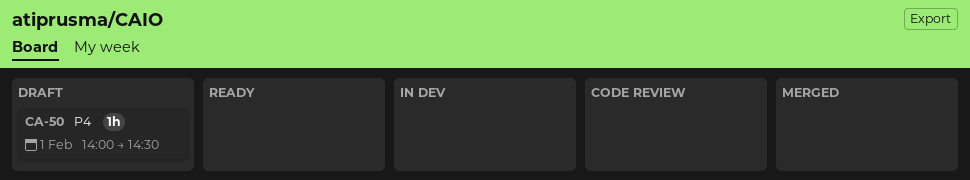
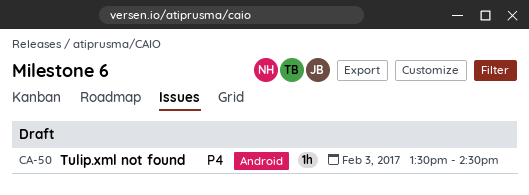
CA-50, day: Feb 1 -> Feb 3
CA-50, begins: 14:00 -> 13:30

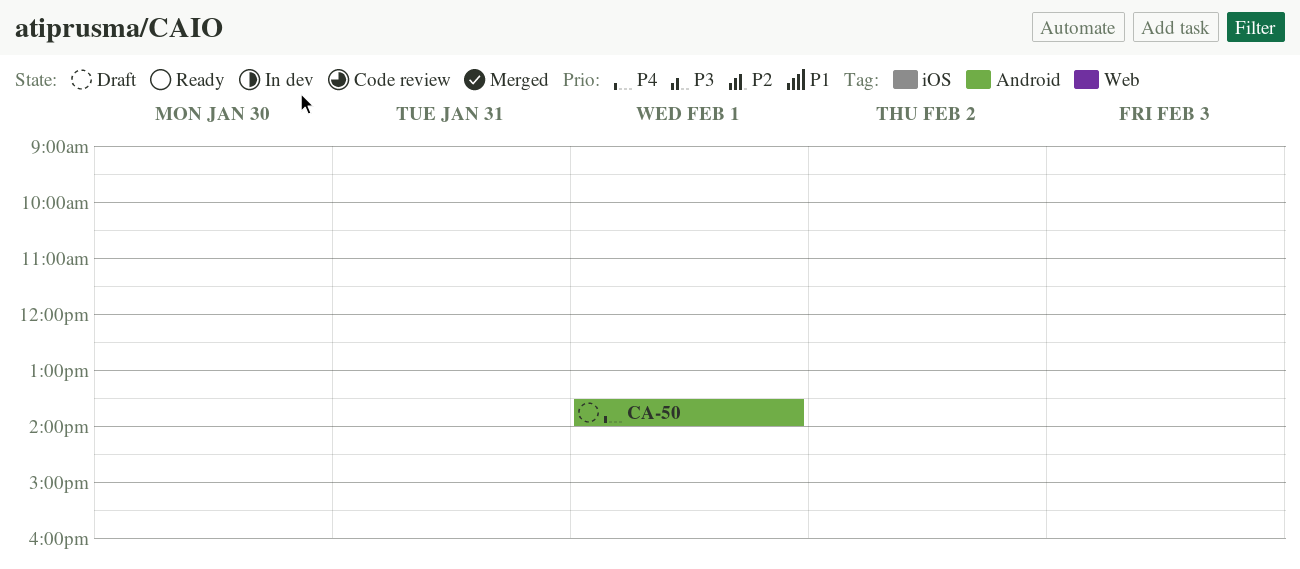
CA-50, day: Feb 3 -> Feb 1
CA-50, ends: 14:30 -> 14:00

